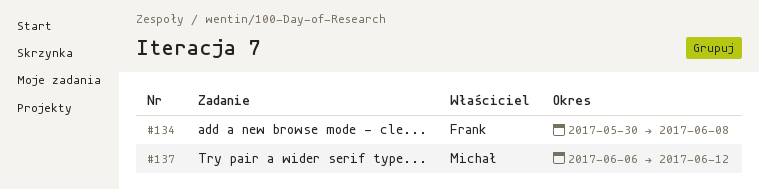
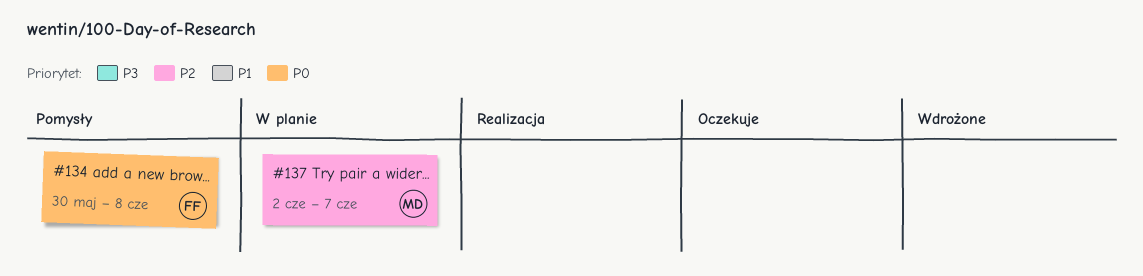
#137, start: Jun 6 -> Jun 2
#137, due: Jun 12 -> Jun 7

